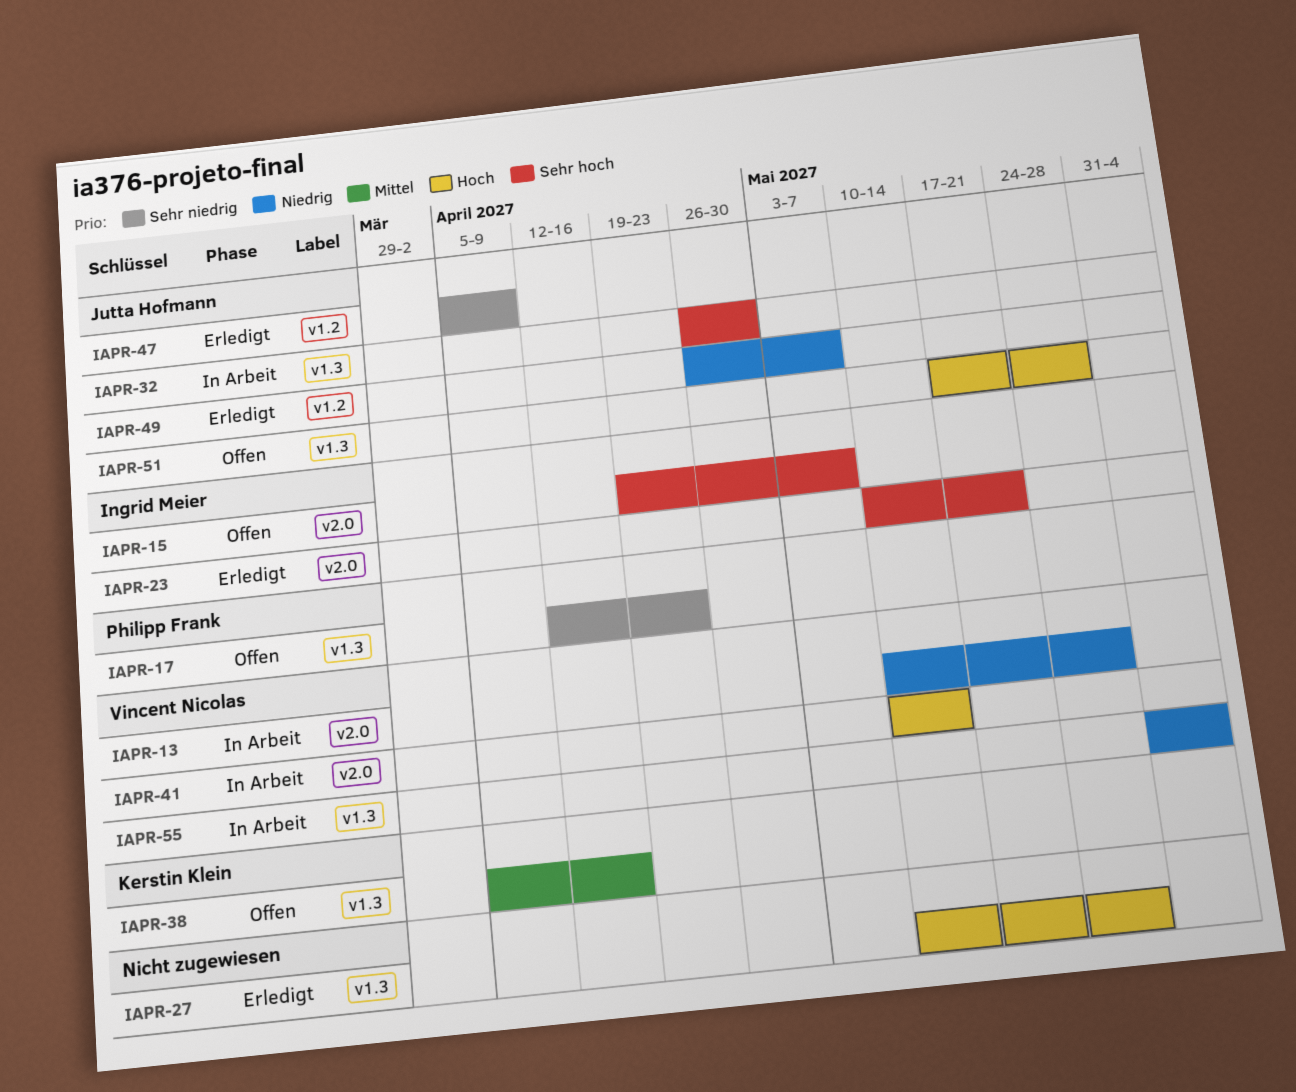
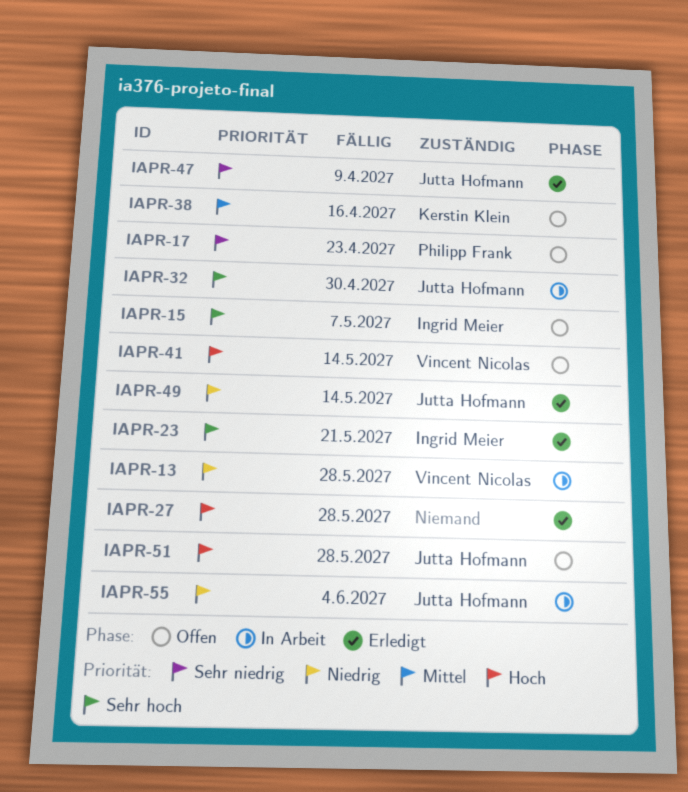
IAPR-41, status: In Arbeit -> Offen
IAPR-49, due: May 7 -> May 14
IAPR-55, owner: Vincent Nicolas -> Jutta Hofmann

